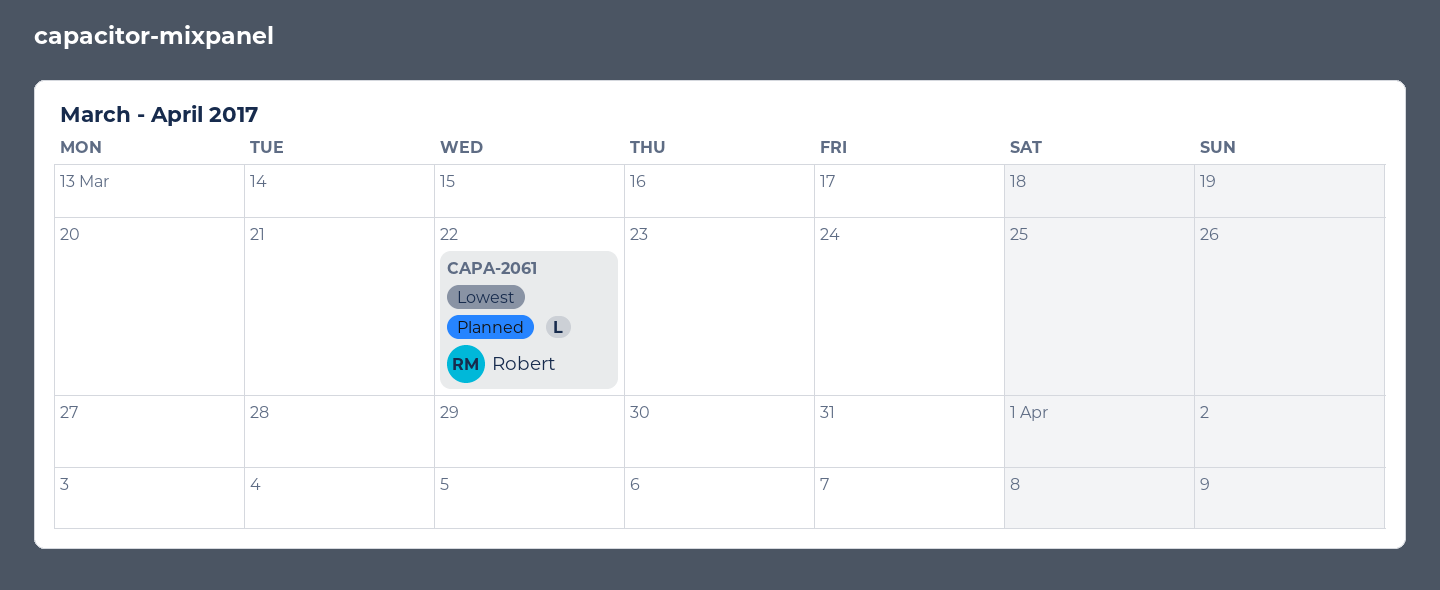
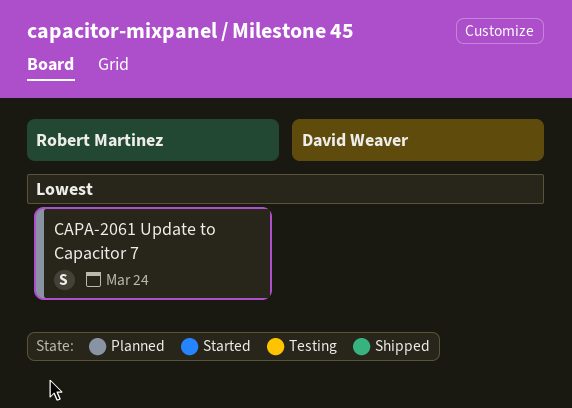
CAPA-2061, estimate: L -> S
CAPA-2061, due: Mar 22 -> Mar 24

